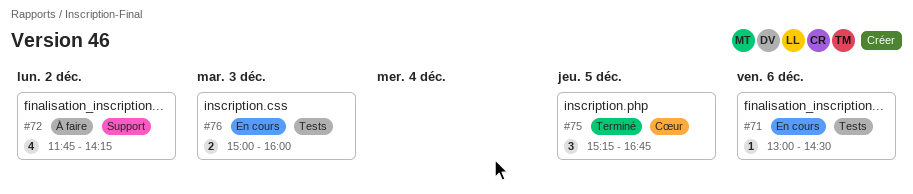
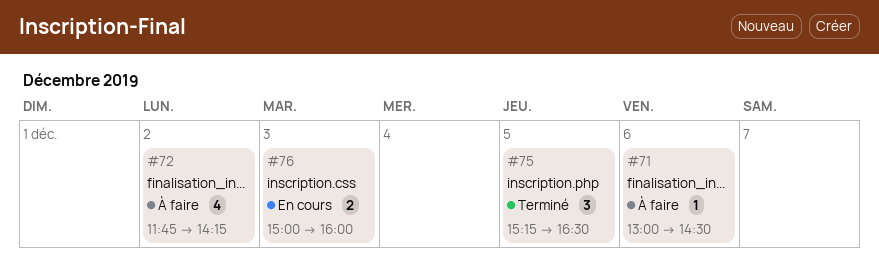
#71, status: En cours -> À faire
#75, ends: 16:45 -> 16:30

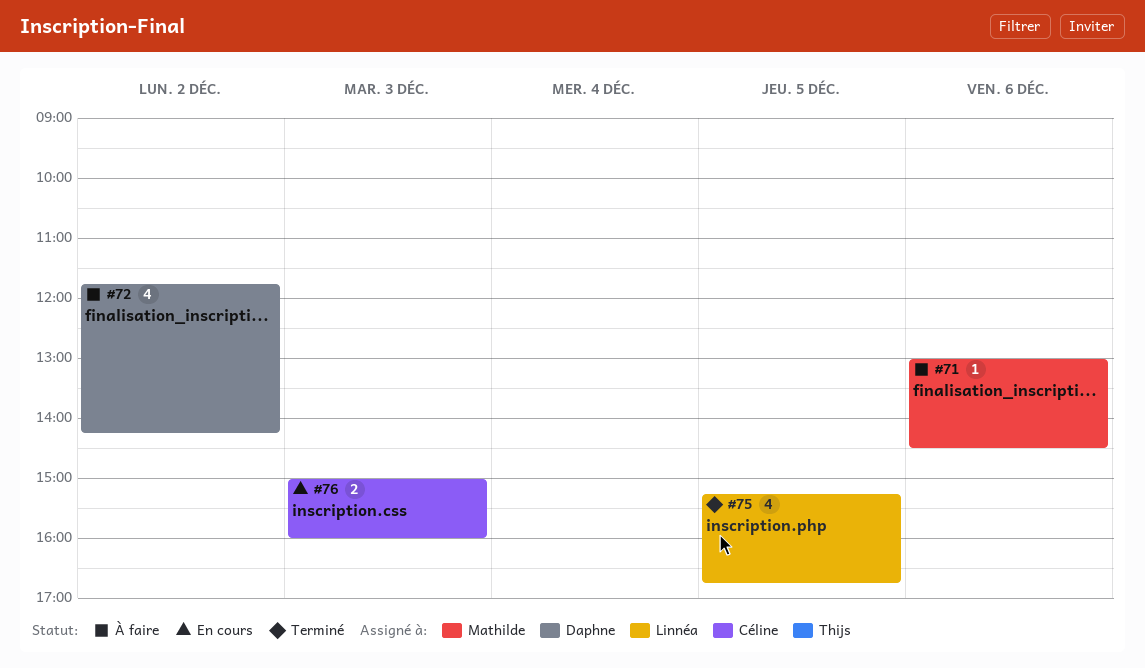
#75, estimate: 3 -> 4
#75, ends: 16:30 -> 16:45

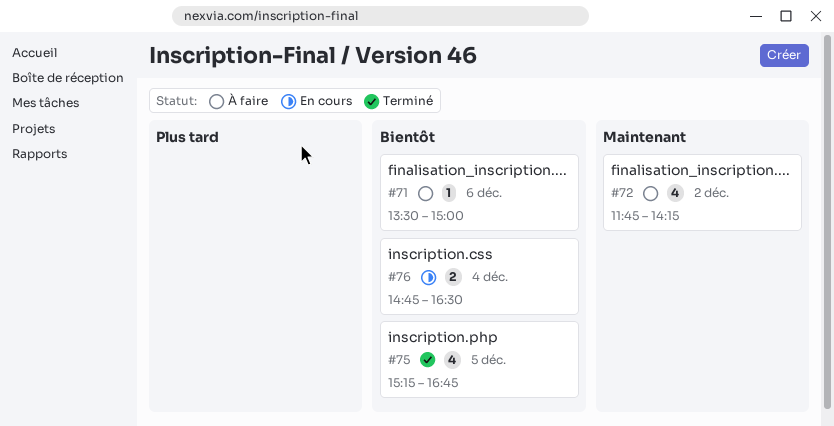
#71, begins: 13:00 -> 13:30
#71, ends: 14:30 -> 15:00
#76, day: Dec 3 -> Dec 4
#76, begins: 15:00 -> 14:45
#76, ends: 16:00 -> 16:30

